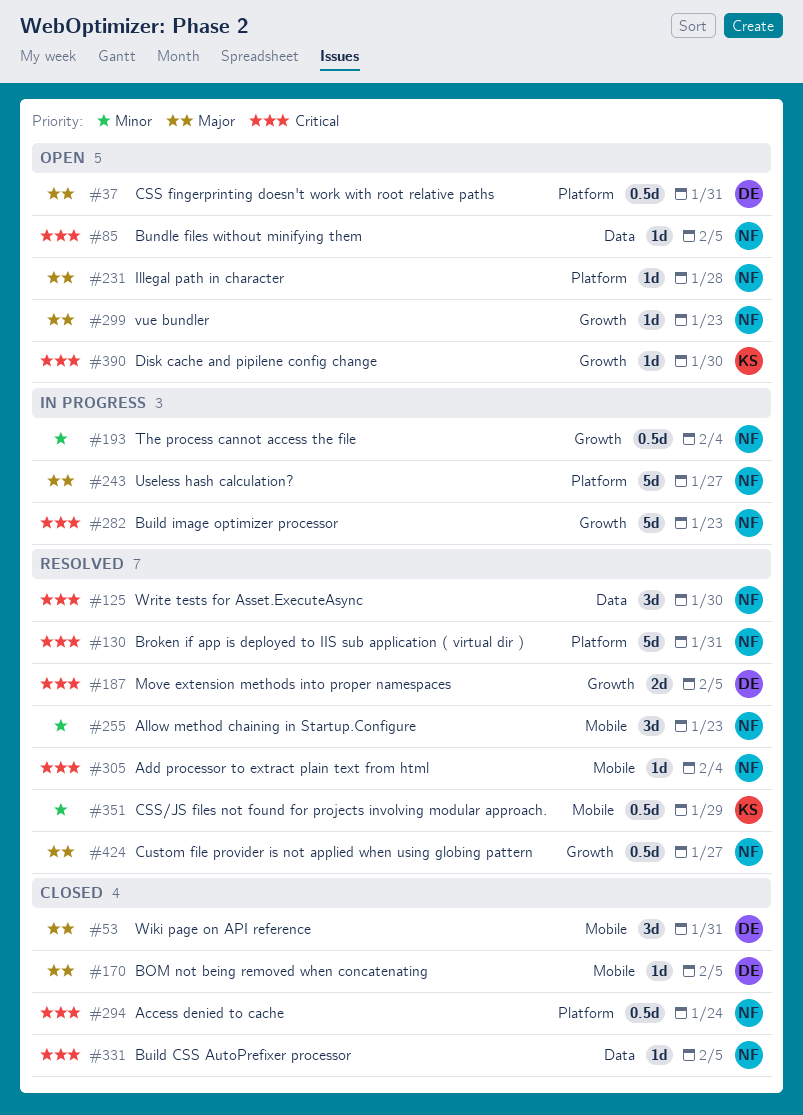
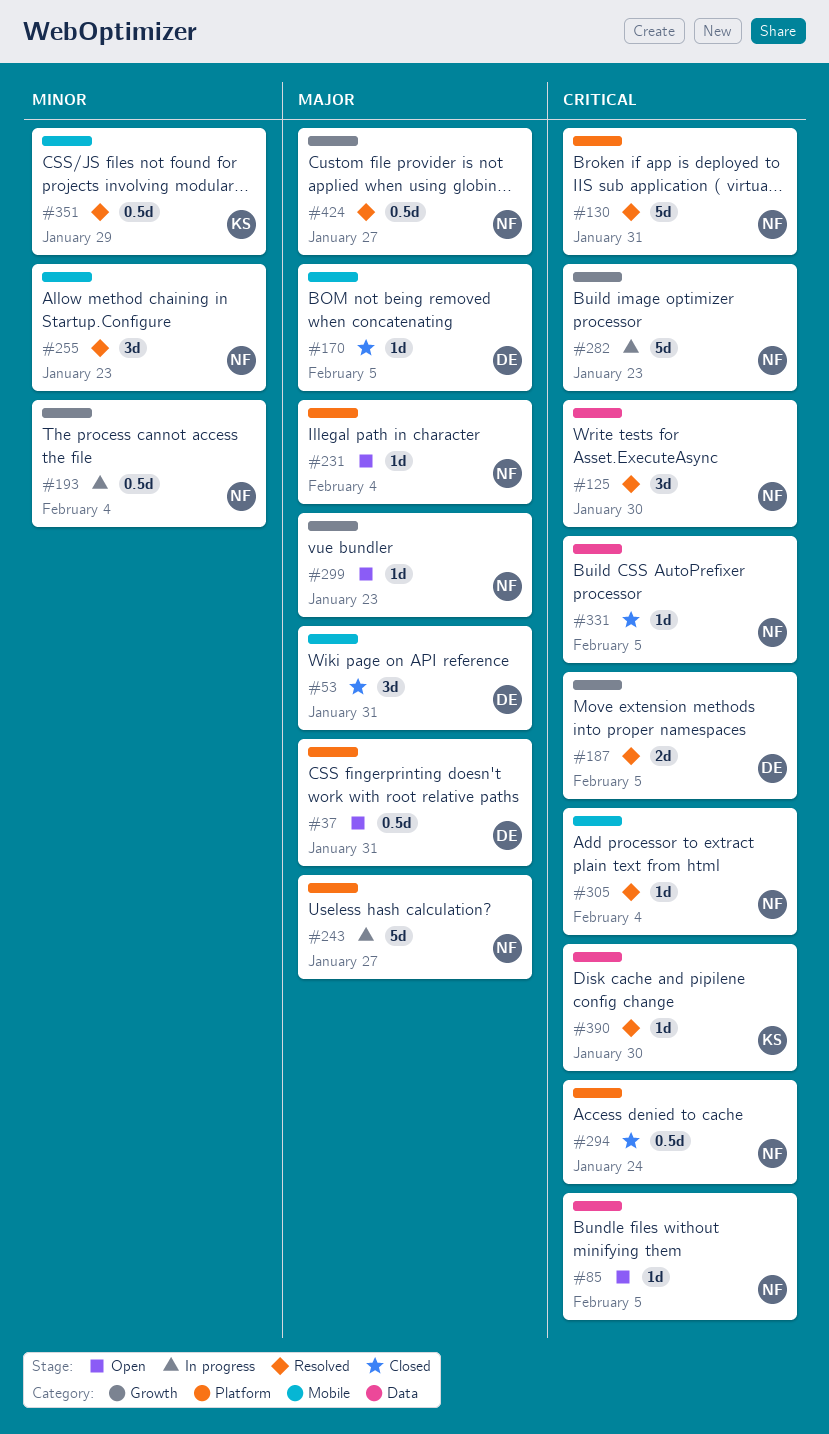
#231, due: Jan 28 -> Feb 4
#390, status: Open -> Resolved
#390, label: Growth -> Data

